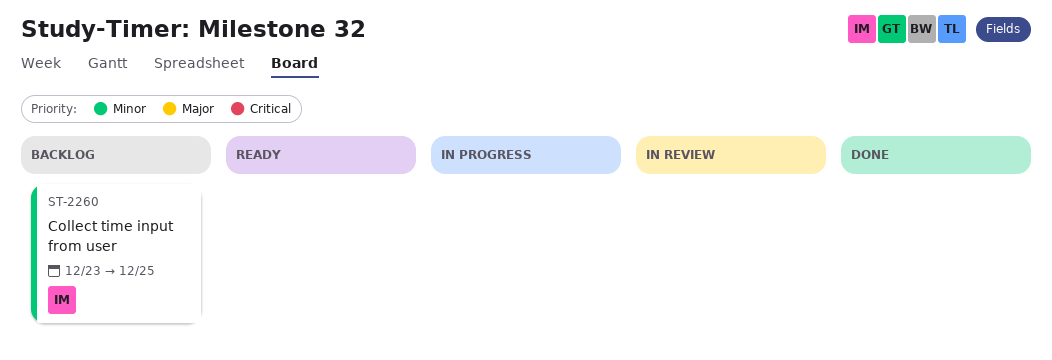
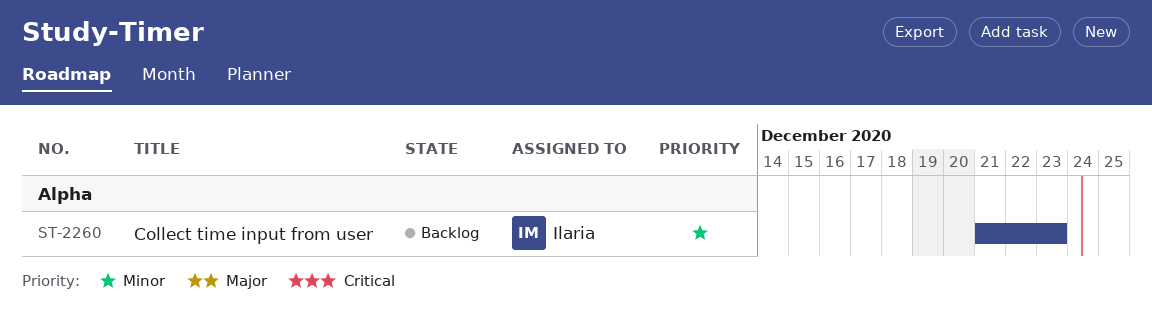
ST-2260, start: Dec 23 -> Dec 21
ST-2260, due: Dec 25 -> Dec 23

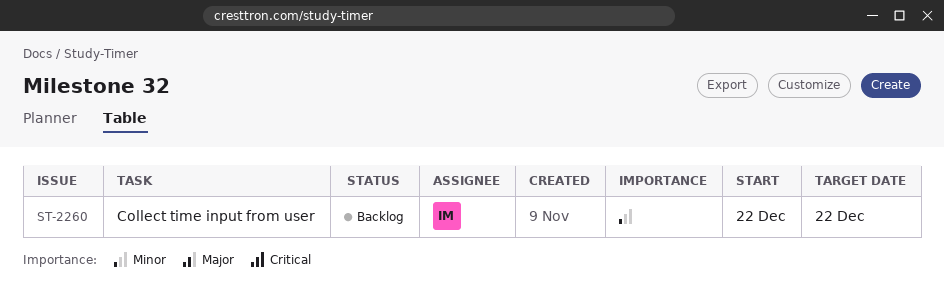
ST-2260, start: Dec 21 -> Dec 22
ST-2260, due: Dec 23 -> Dec 22

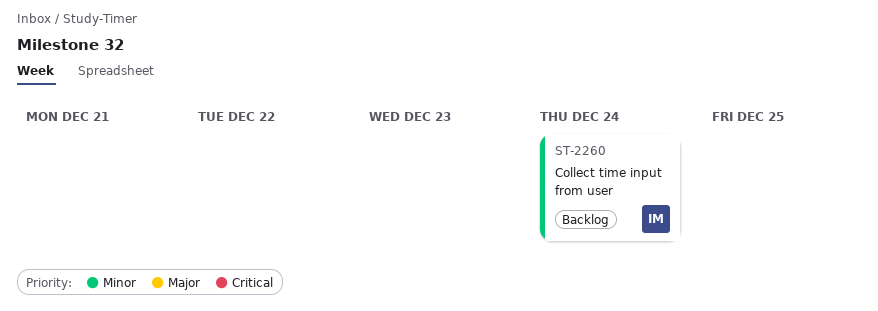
ST-2260, due: Dec 22 -> Dec 24

